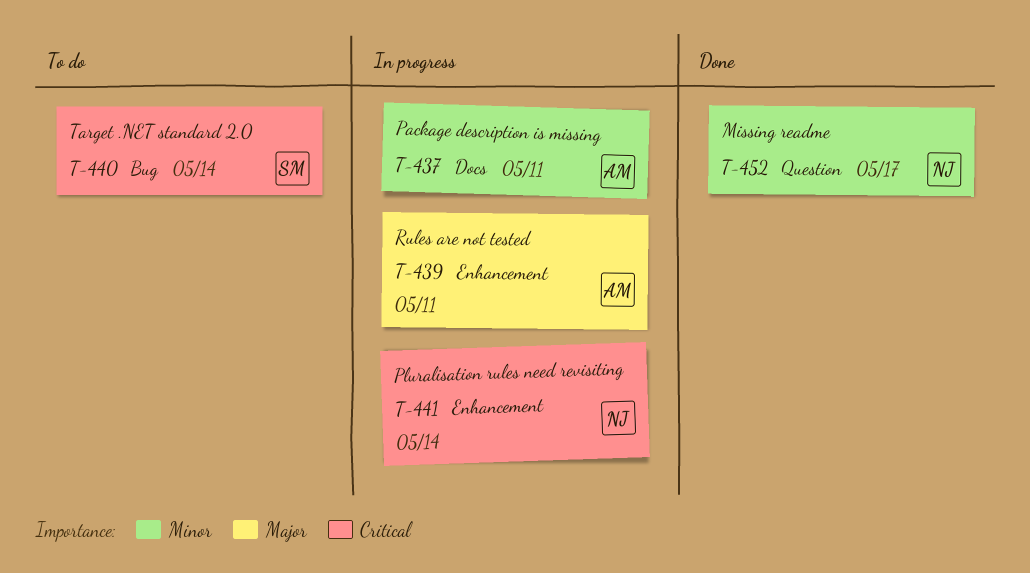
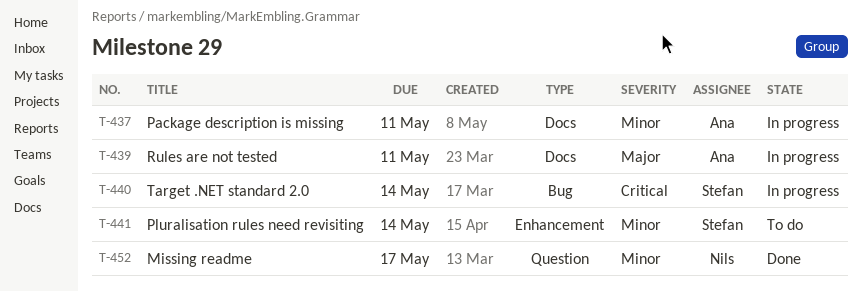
T-439, label: Enhancement -> Docs
T-440, status: To do -> In progress
T-441, status: In progress -> To do
T-441, owner: Nils -> Stefan
T-441, priority: Critical -> Minor

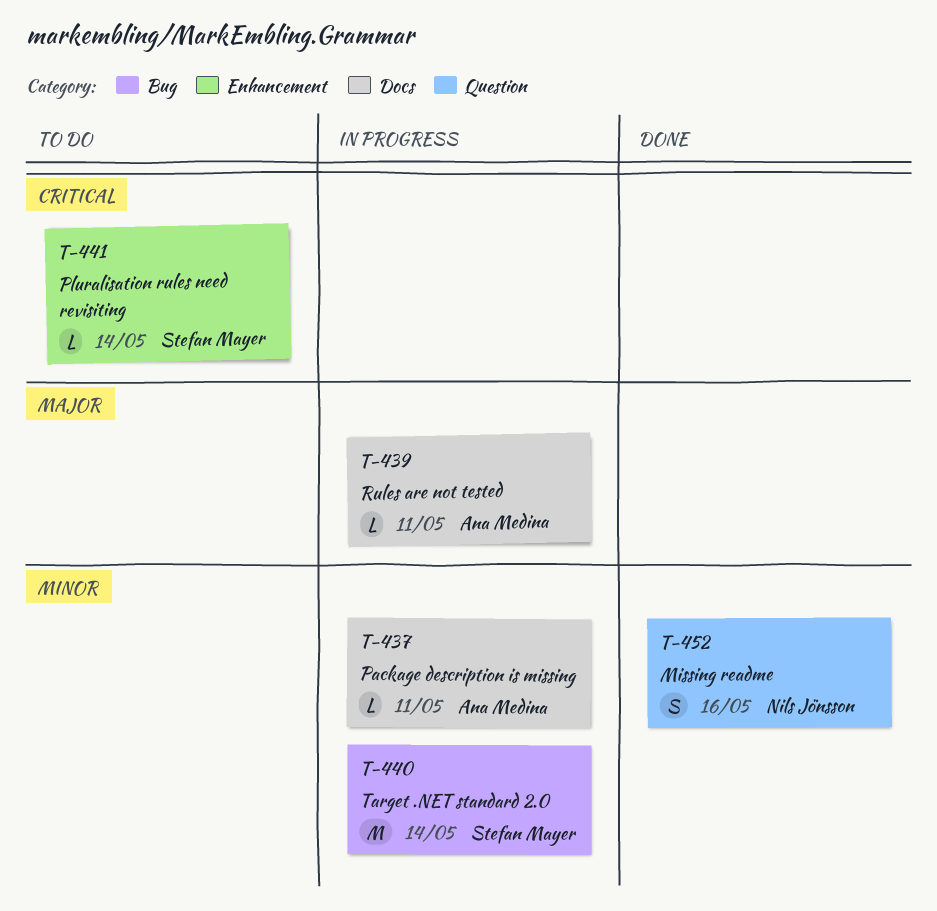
T-440, priority: Critical -> Minor
T-441, priority: Minor -> Critical
T-452, due: May 17 -> May 16

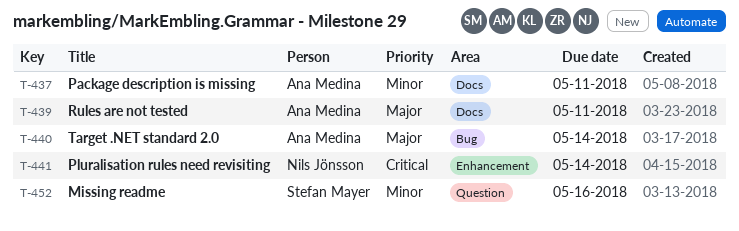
T-440, owner: Stefan Mayer -> Ana Medina
T-440, priority: Minor -> Major
T-441, owner: Stefan Mayer -> Nils Jönsson
T-452, owner: Nils Jönsson -> Stefan Mayer

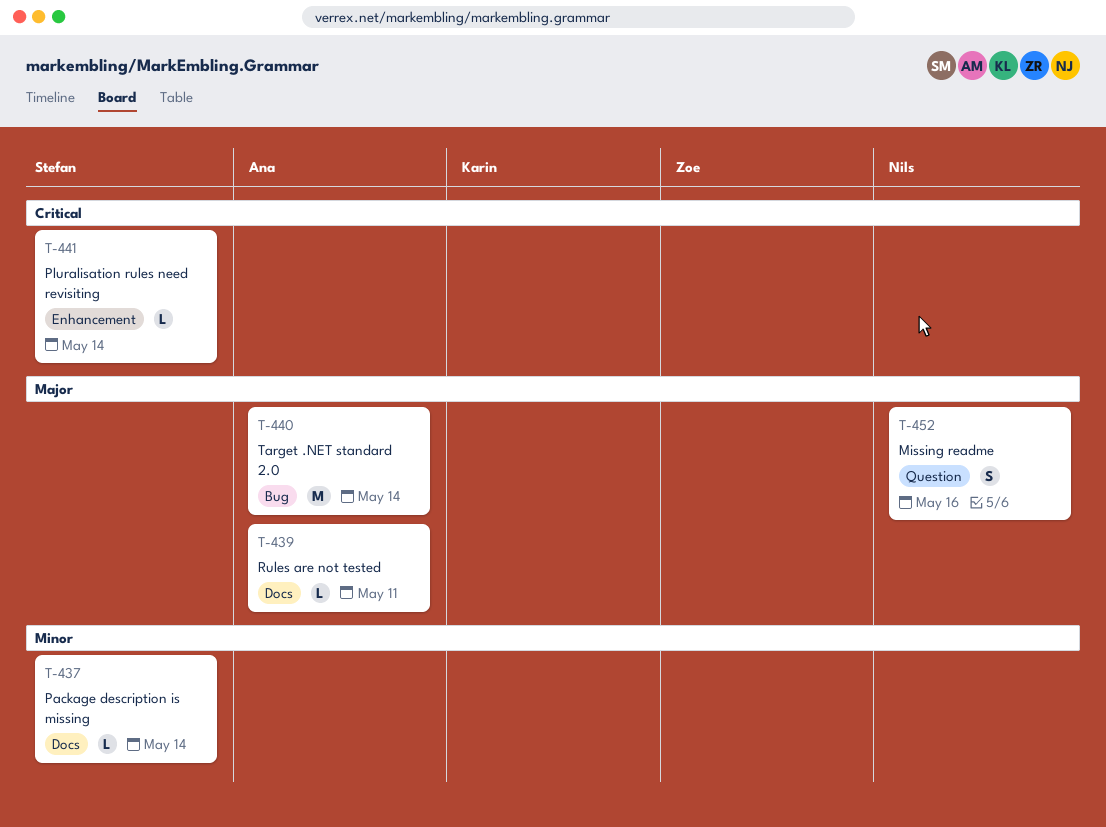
T-437, owner: Ana Medina -> Stefan Mayer
T-437, due: May 11 -> May 14
T-441, owner: Nils Jönsson -> Stefan Mayer
T-452, owner: Stefan Mayer -> Nils Jönsson
T-452, priority: Minor -> Major

